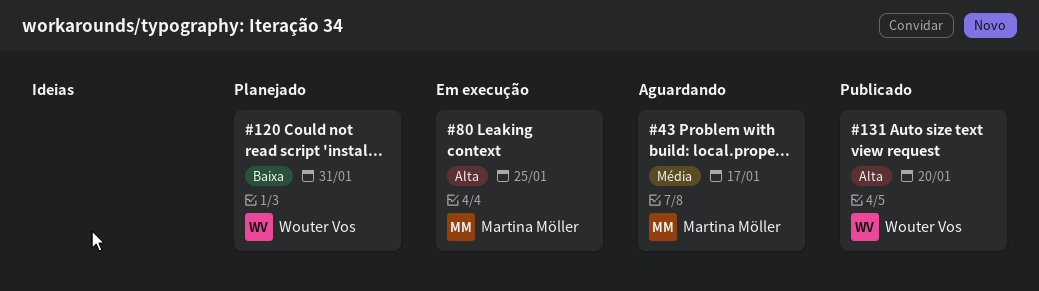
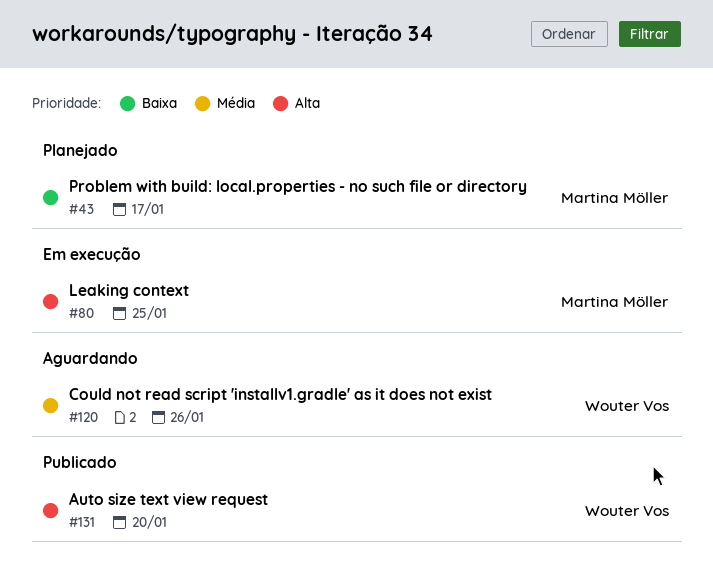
#43, status: Aguardando -> Planejado
#43, priority: Média -> Baixa
#120, status: Planejado -> Aguardando
#120, priority: Baixa -> Média
#120, due: Jan 31 -> Jan 26

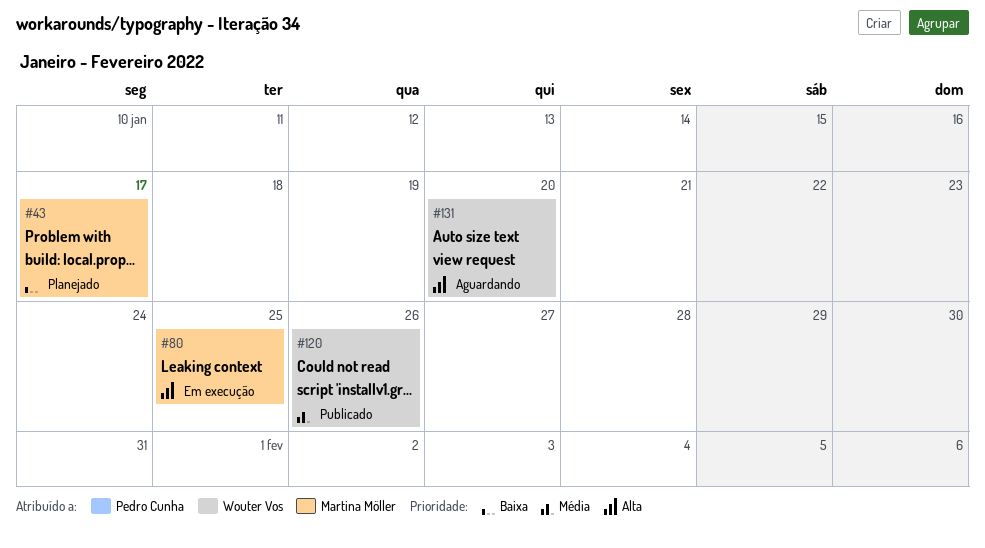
#120, status: Aguardando -> Publicado
#131, status: Publicado -> Aguardando

